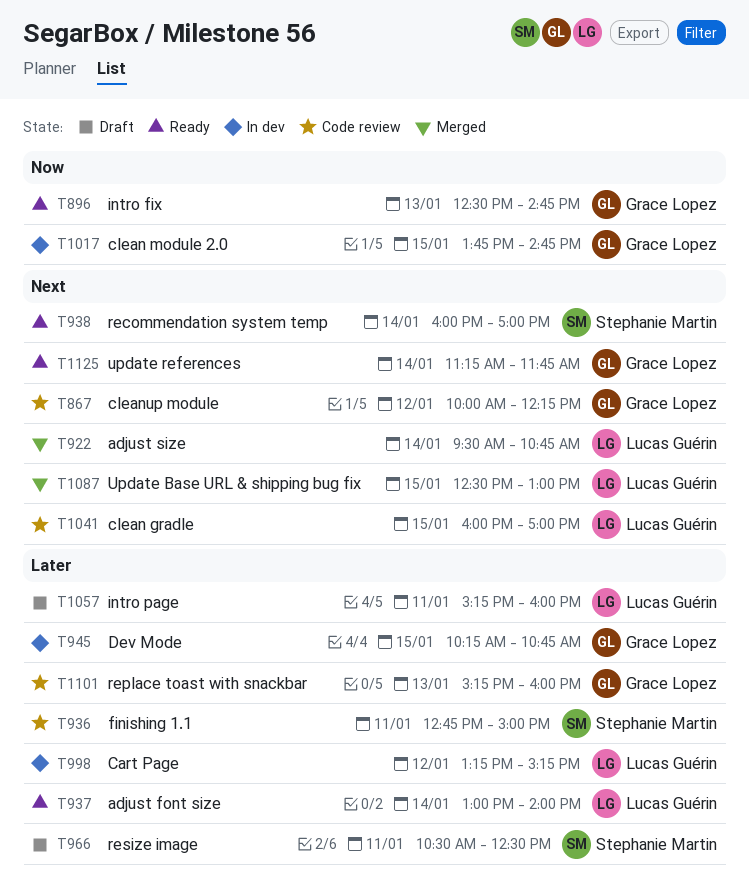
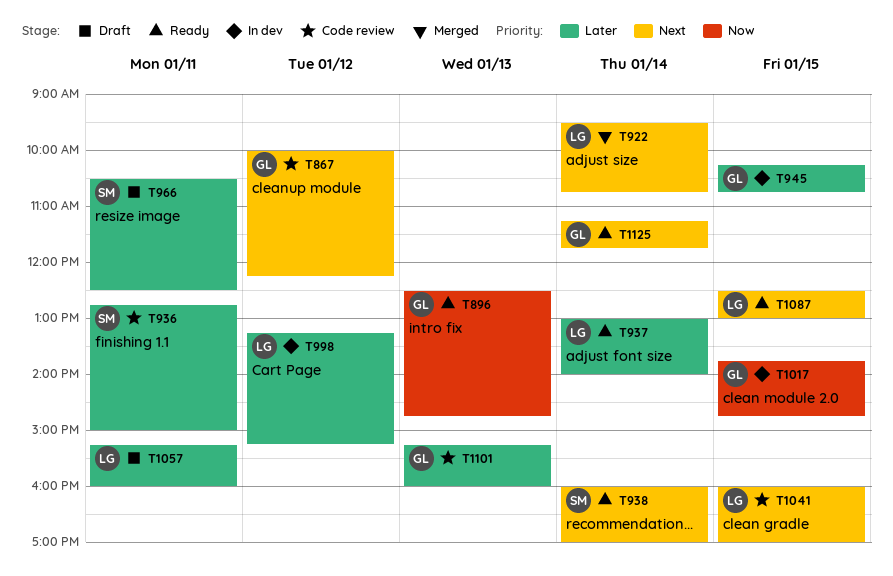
T1087, status: Merged -> Ready

